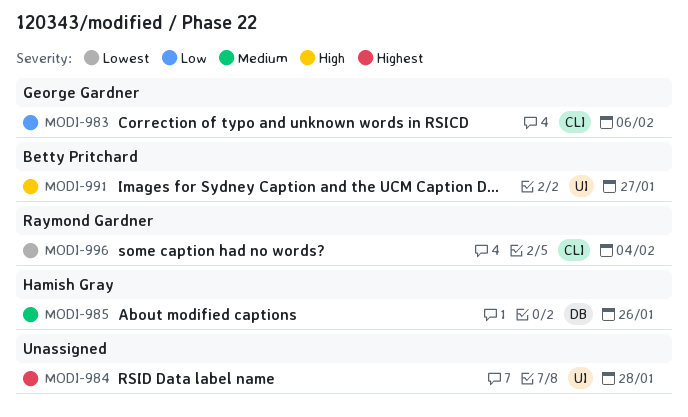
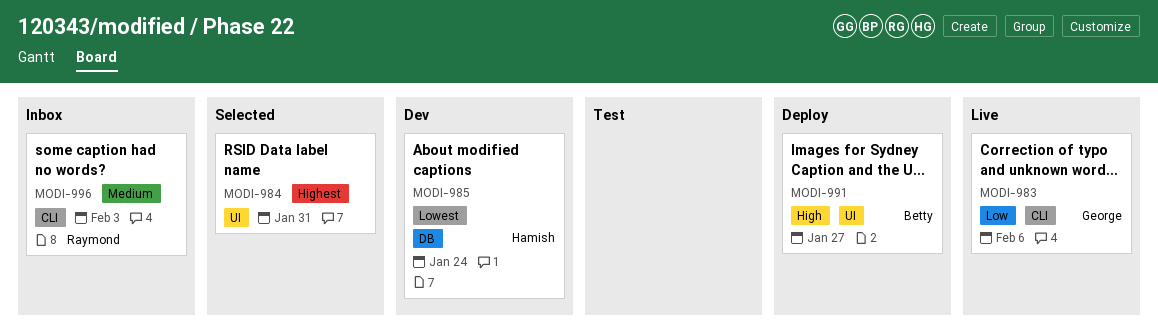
MODI-984, due: Jan 28 -> Jan 31
MODI-985, priority: Medium -> Lowest
MODI-985, due: Jan 26 -> Jan 24
MODI-996, priority: Lowest -> Medium
MODI-996, due: Feb 4 -> Feb 3

